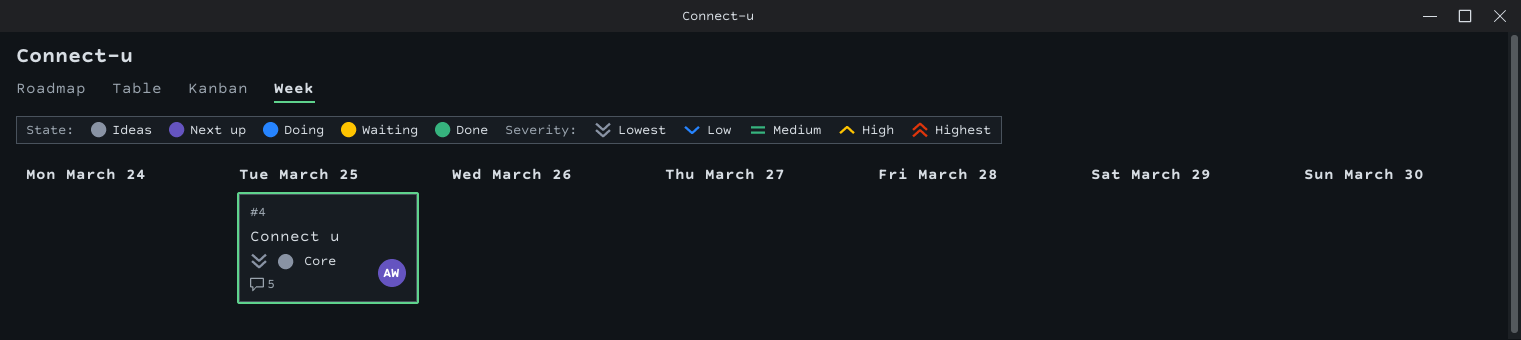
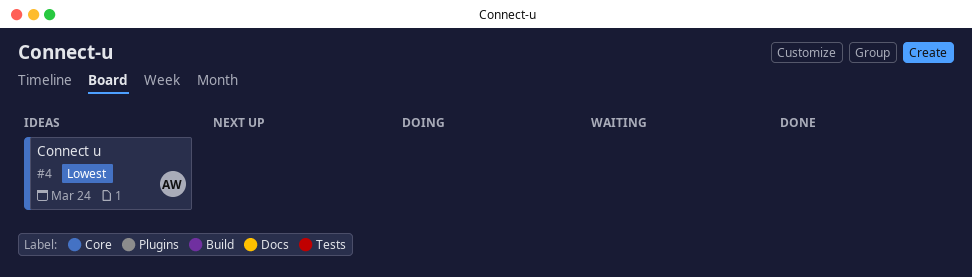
#4, due: Mar 25 -> Mar 24

